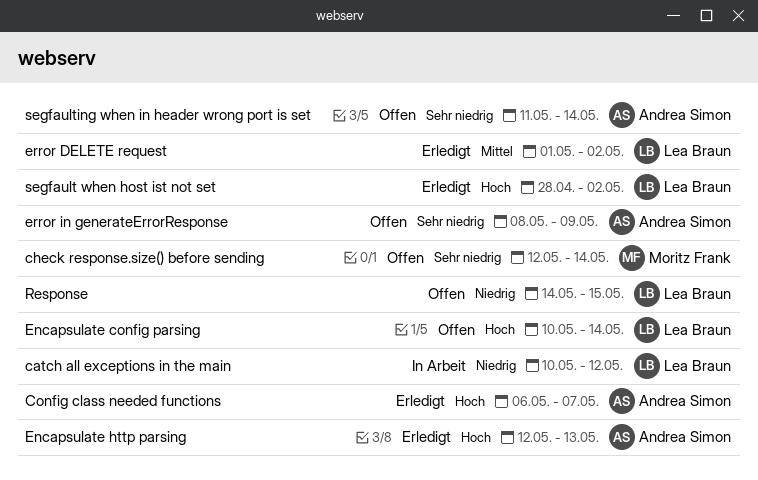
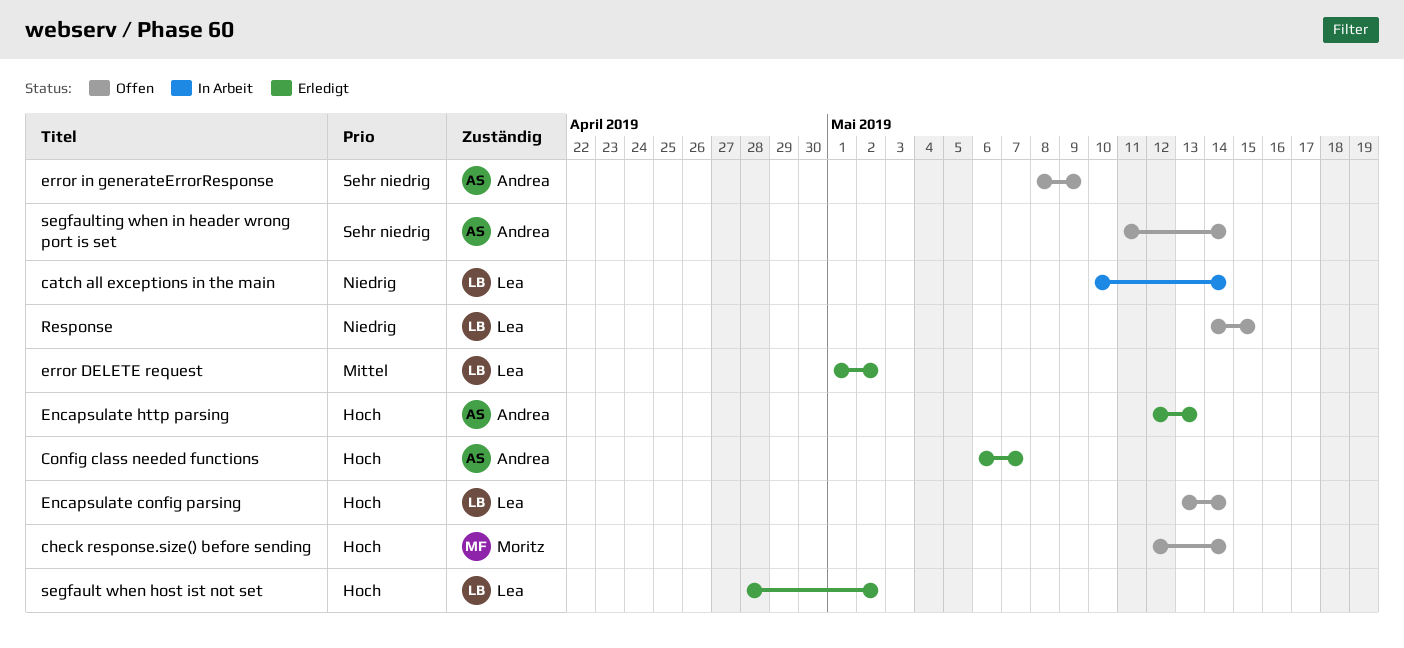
catch all exceptions in the main, due: May 12 -> May 14
check response.size() before sending, priority: Sehr niedrig -> Hoch
Encapsulate config parsing, start: May 10 -> May 13

